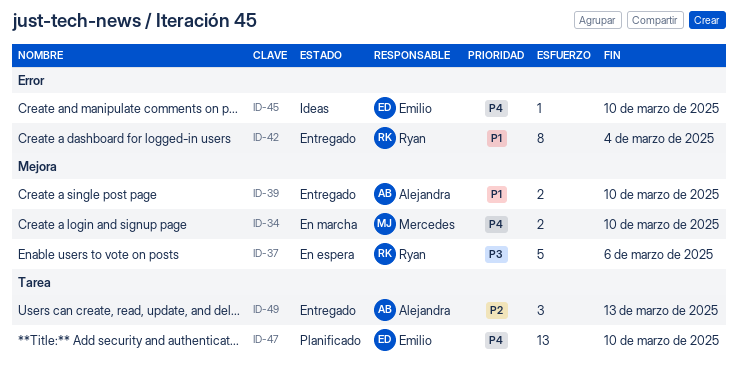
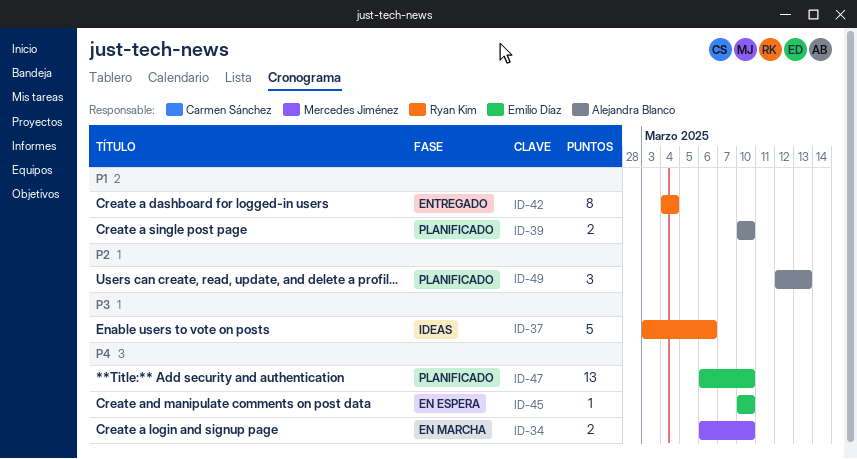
ID-37, status: En espera -> Ideas
ID-39, status: Entregado -> Planificado
ID-45, status: Ideas -> En espera
ID-49, status: Entregado -> Planificado

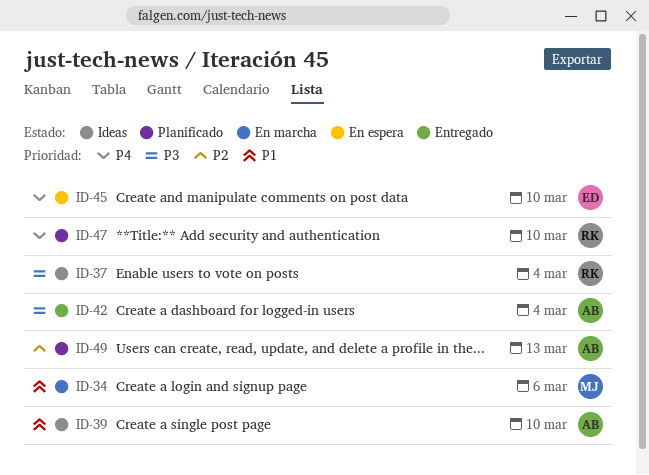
ID-34, priority: P4 -> P1
ID-34, due: Mar 10 -> Mar 6
ID-37, due: Mar 6 -> Mar 4
ID-39, status: Planificado -> Ideas
ID-42, owner: Ryan Kim -> Alejandra Blanco
ID-42, priority: P1 -> P3
ID-47, owner: Emilio Díaz -> Ryan Kim

